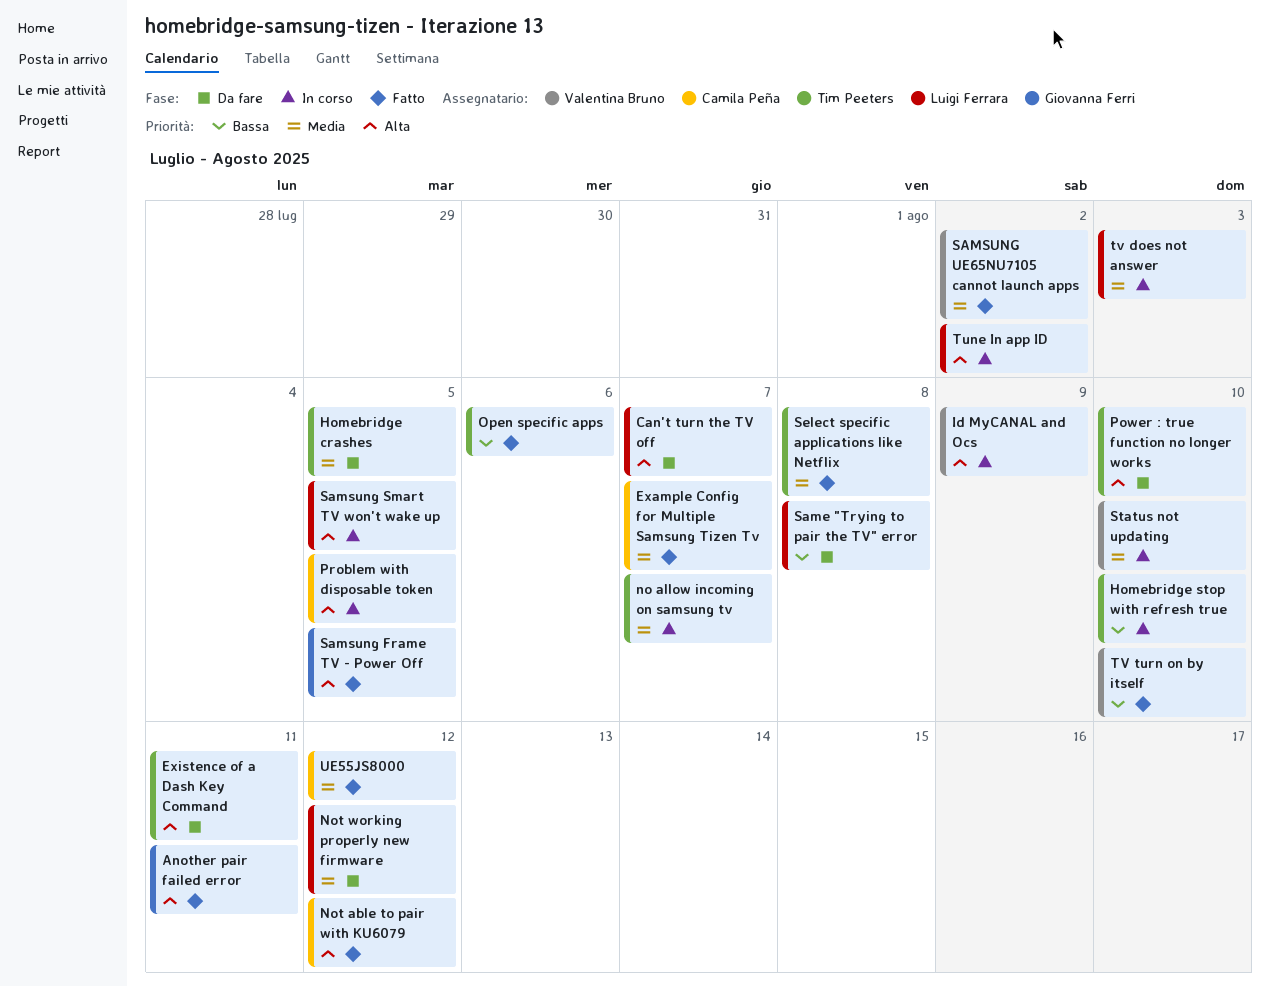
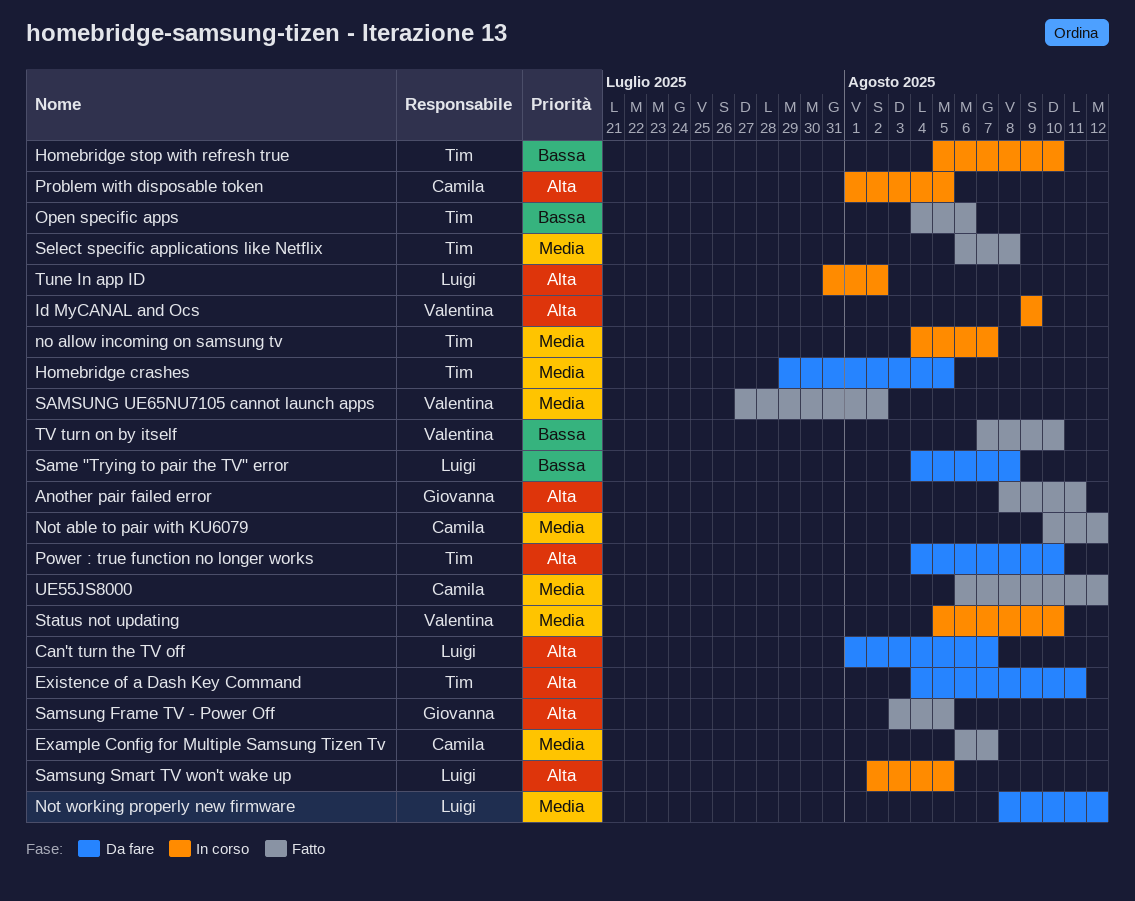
Not able to pair with KU6079, priority: Alta -> Media
tv does not answer: present -> none

